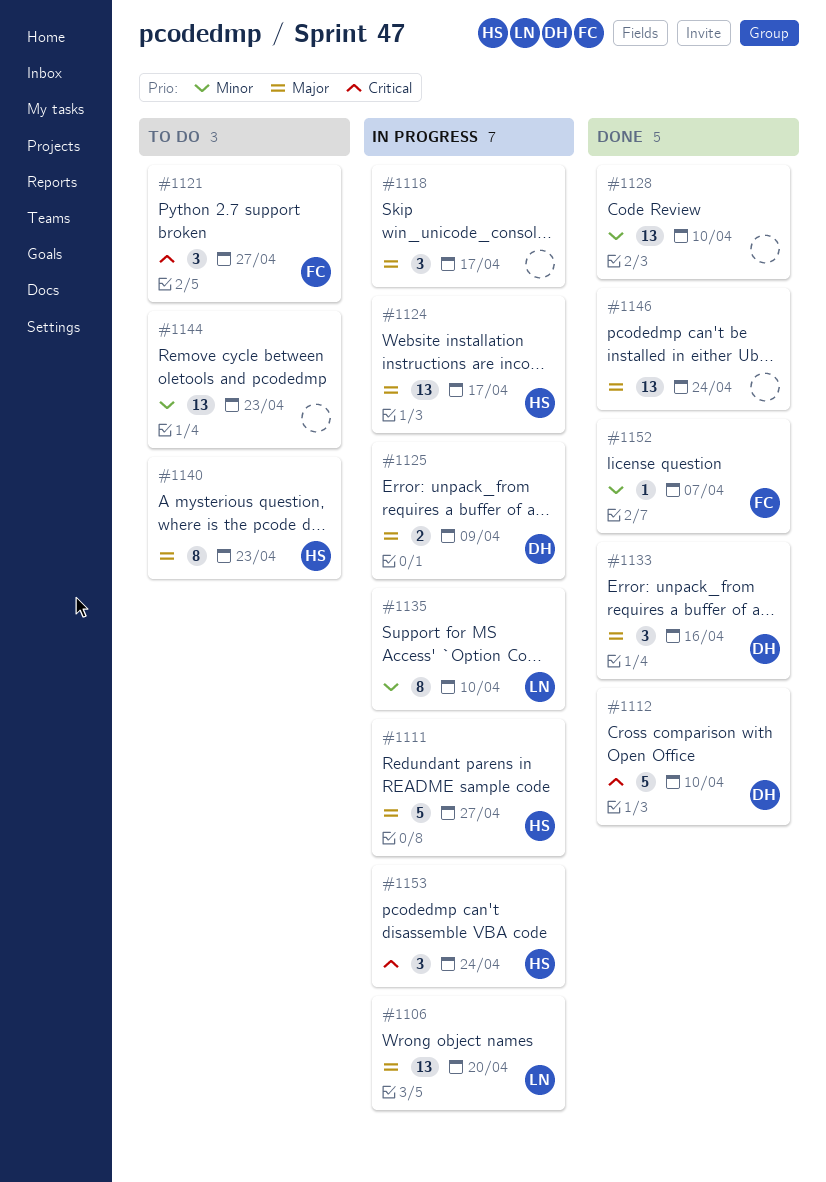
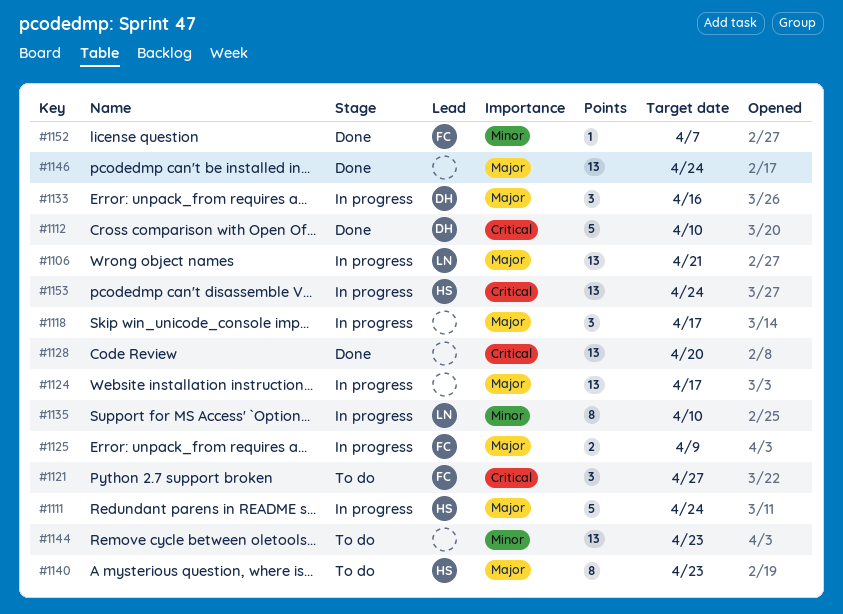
#1106, due: Apr 20 -> Apr 21
#1111, due: Apr 27 -> Apr 24
#1124, owner: HS -> none
#1125, owner: DH -> FC
#1128, priority: Minor -> Critical
#1128, due: Apr 10 -> Apr 20
#1133, status: Done -> In progress
#1153, estimate: 3 -> 13

